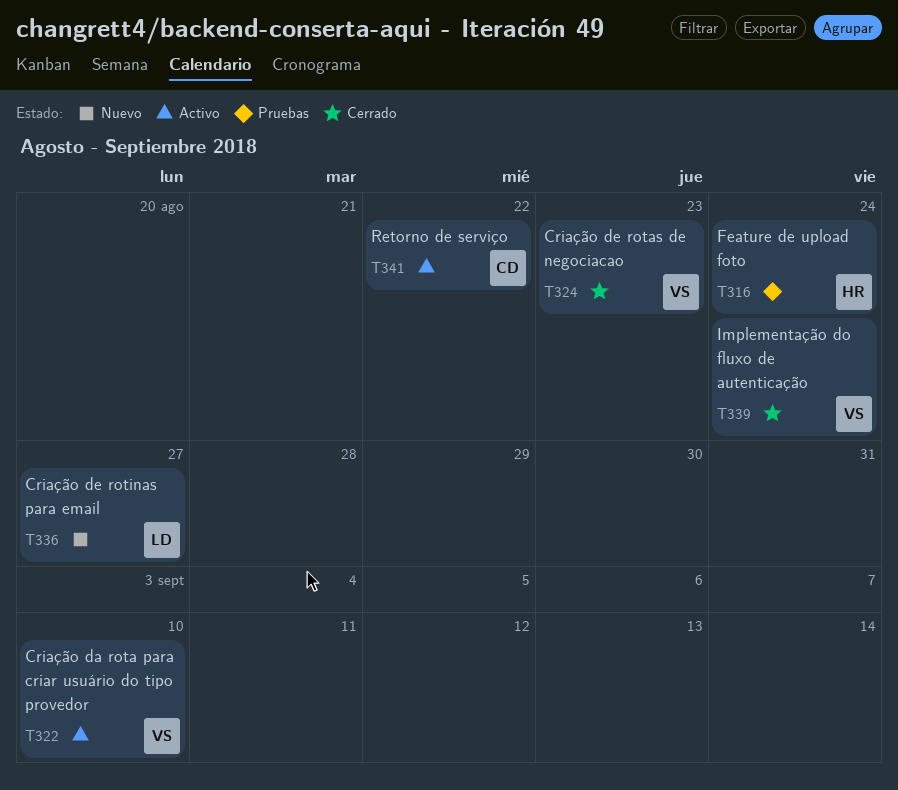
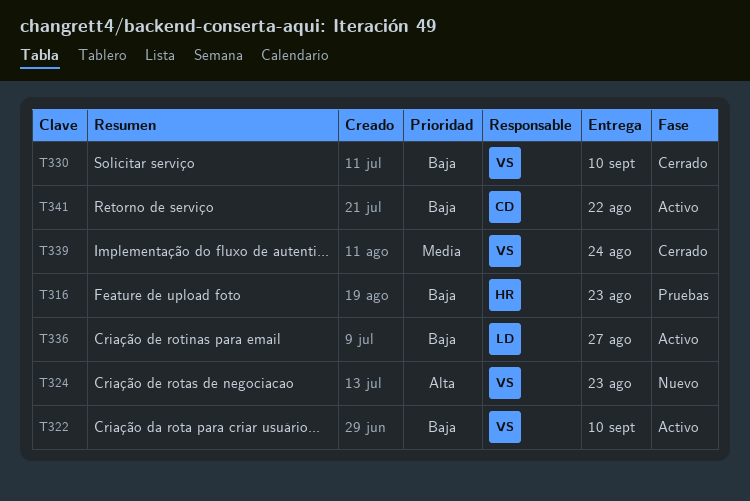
T316, due: Aug 24 -> Aug 23
T324, status: Cerrado -> Nuevo
T330: none -> present
T336, status: Nuevo -> Activo

